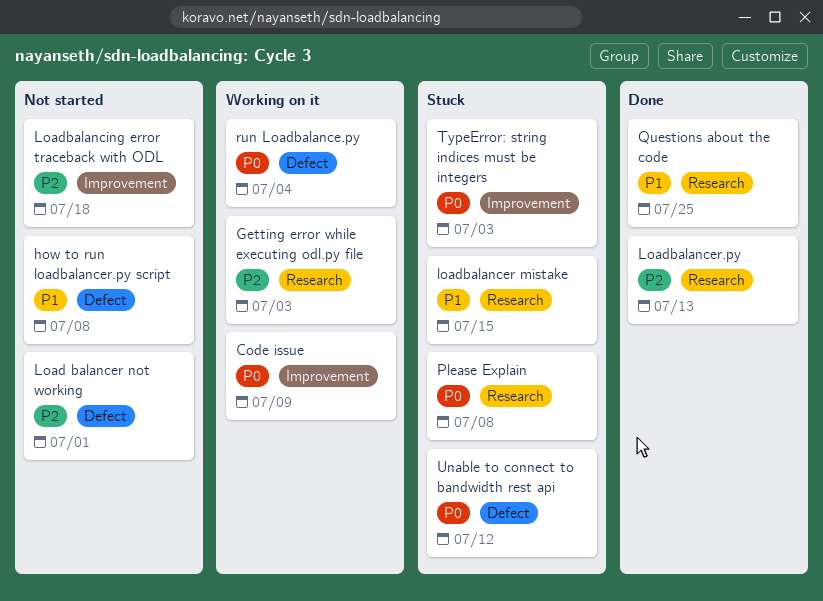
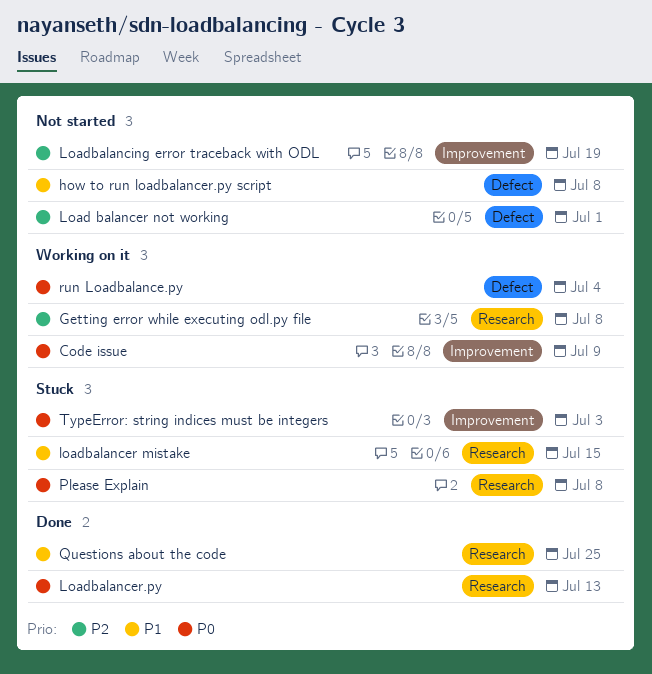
Getting error while executing odl.py file, due: Jul 3 -> Jul 8
Loadbalancer.py, priority: P2 -> P0
Loadbalancing error traceback with ODL, due: Jul 18 -> Jul 19
Unable to connect to bandwidth rest api: present -> none

